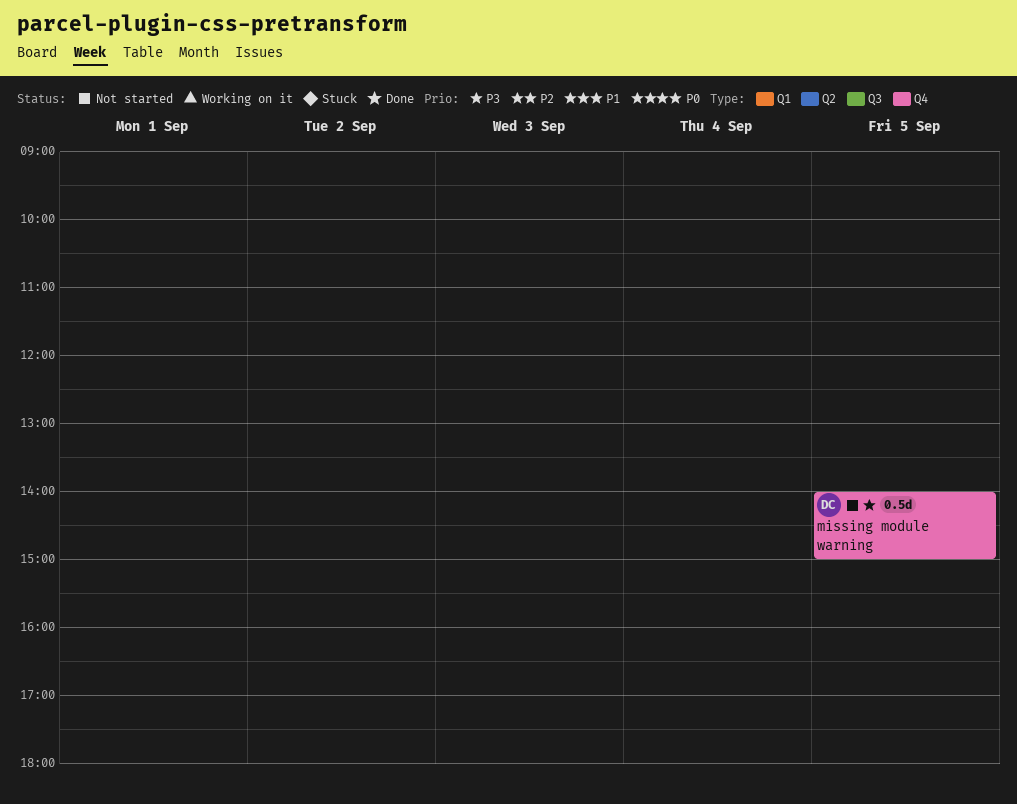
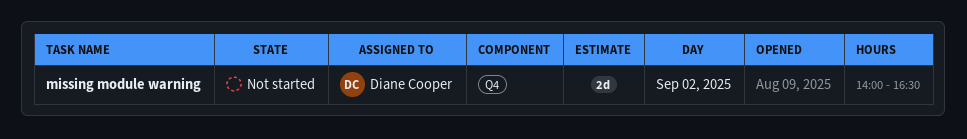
missing module warning, estimate: 0.5d -> 2d
missing module warning, day: Sep 5 -> Sep 2
missing module warning, ends: 15:00 -> 16:30

